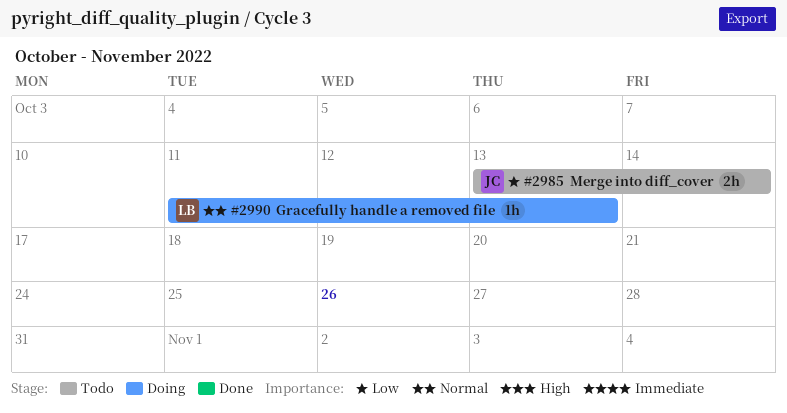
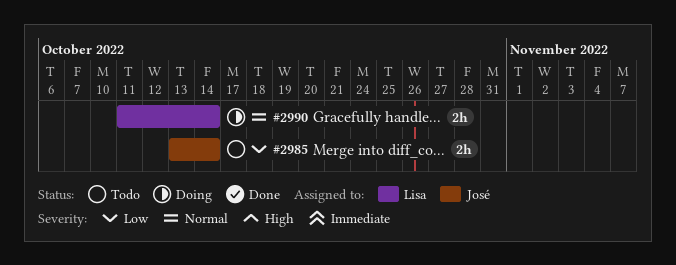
#2990, estimate: 1h -> 2h
#2990, due: Oct 13 -> Oct 14

